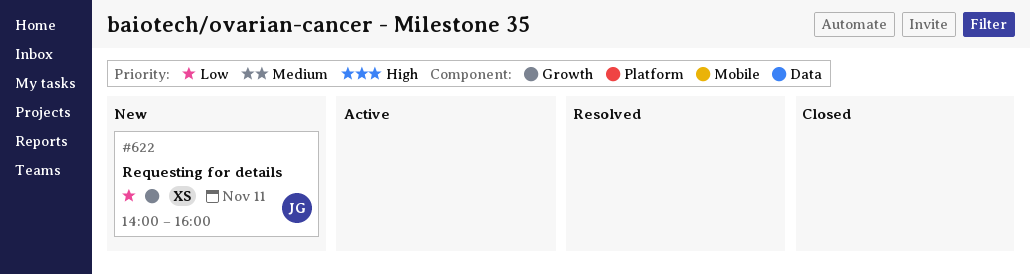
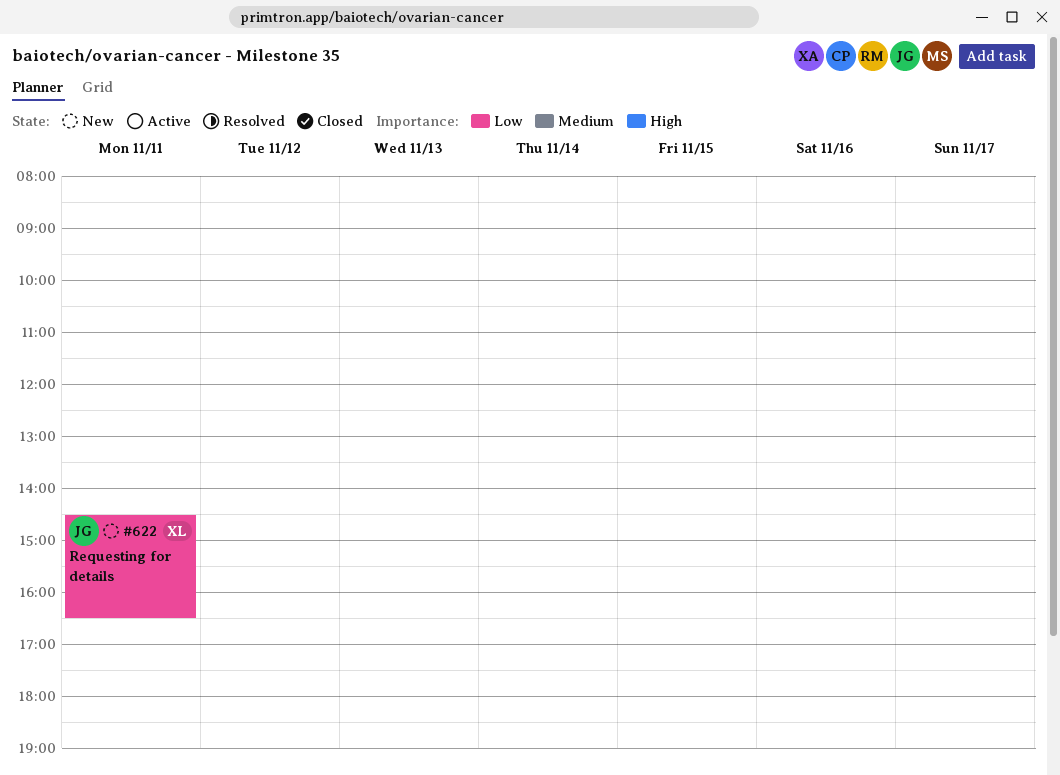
#622, estimate: XS -> XL
#622, begins: 14:00 -> 14:30
#622, ends: 16:00 -> 16:30

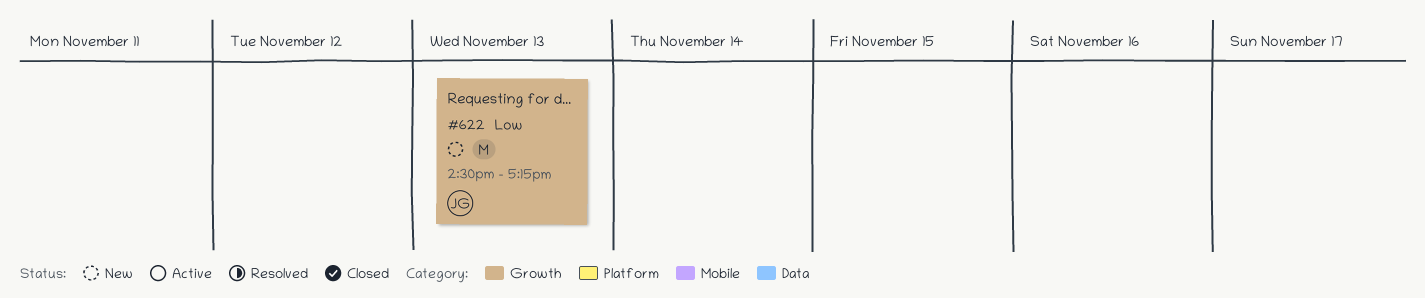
#622, estimate: XL -> M
#622, day: Nov 11 -> Nov 13
#622, ends: 16:30 -> 17:15

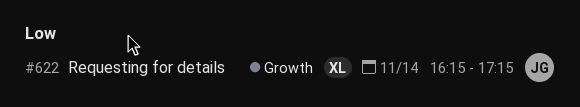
#622, estimate: M -> XL
#622, day: Nov 13 -> Nov 14
#622, begins: 14:30 -> 16:15

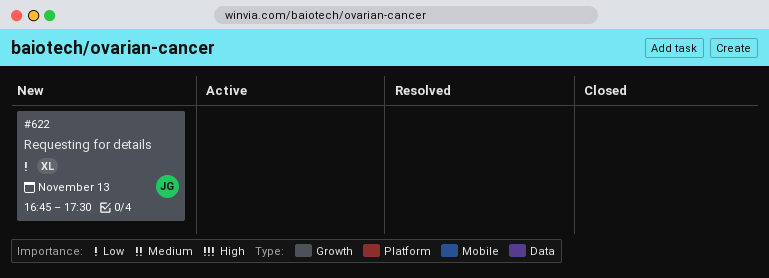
#622, day: Nov 14 -> Nov 13
#622, begins: 16:15 -> 16:45
#622, ends: 17:15 -> 17:30

